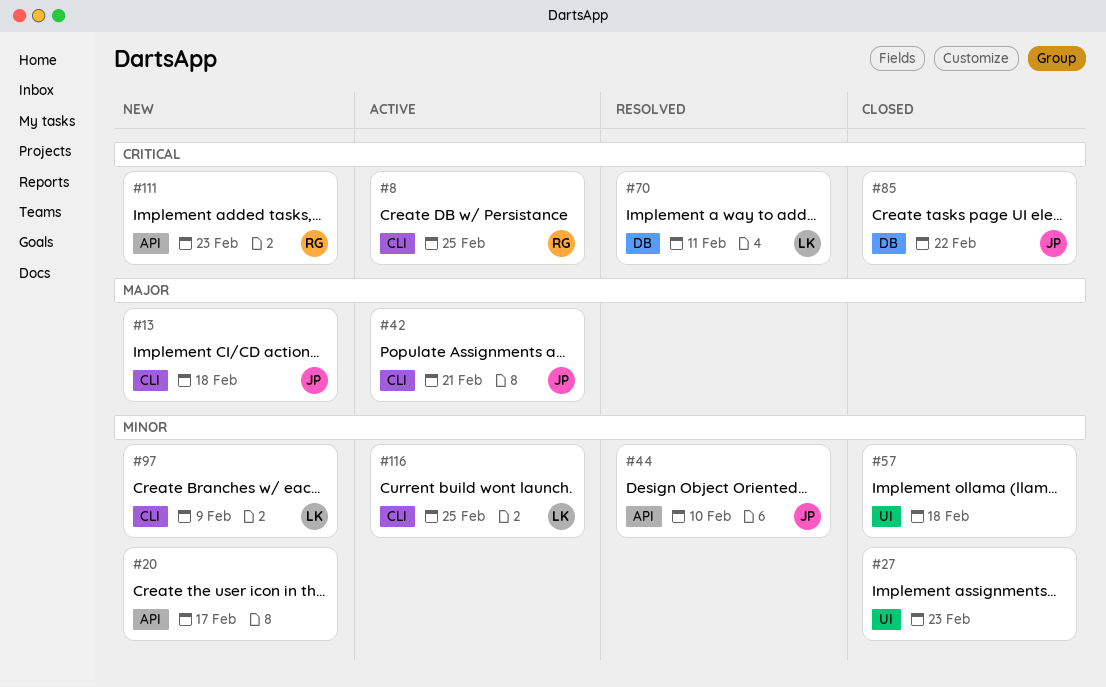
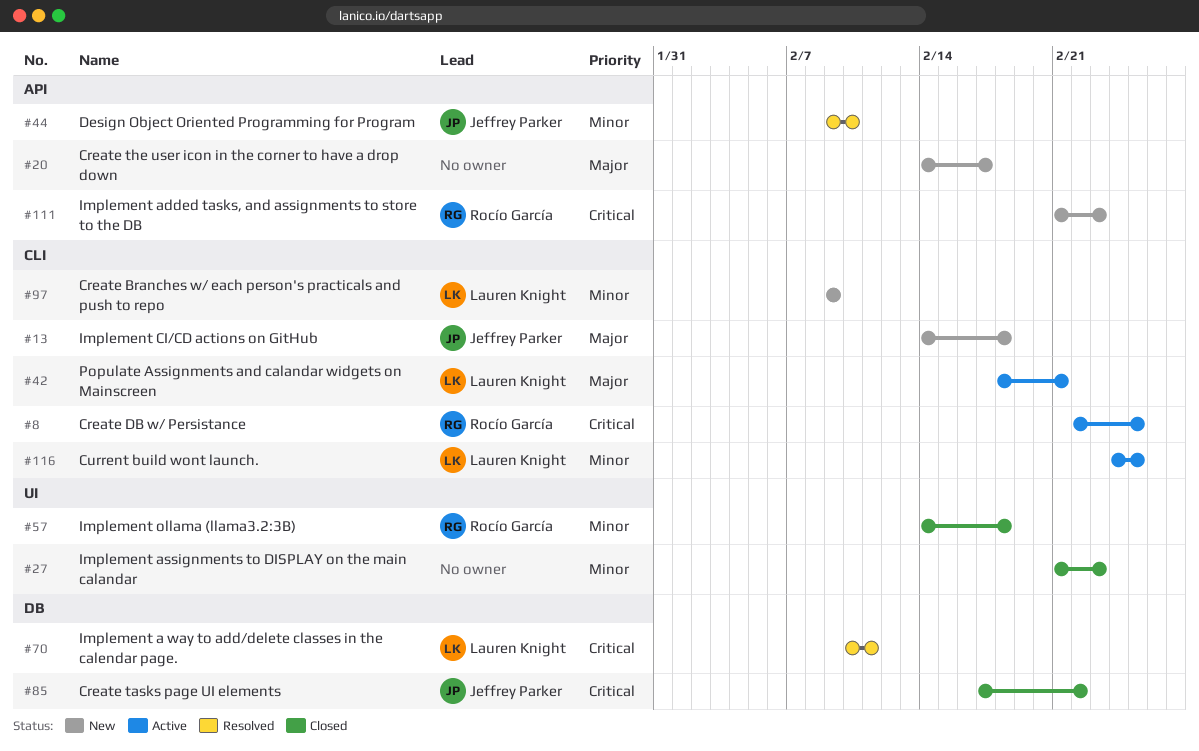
#20, priority: Minor -> Major
#42, owner: Jeffrey Parker -> Lauren Knight
#57, owner: none -> Rocío García

